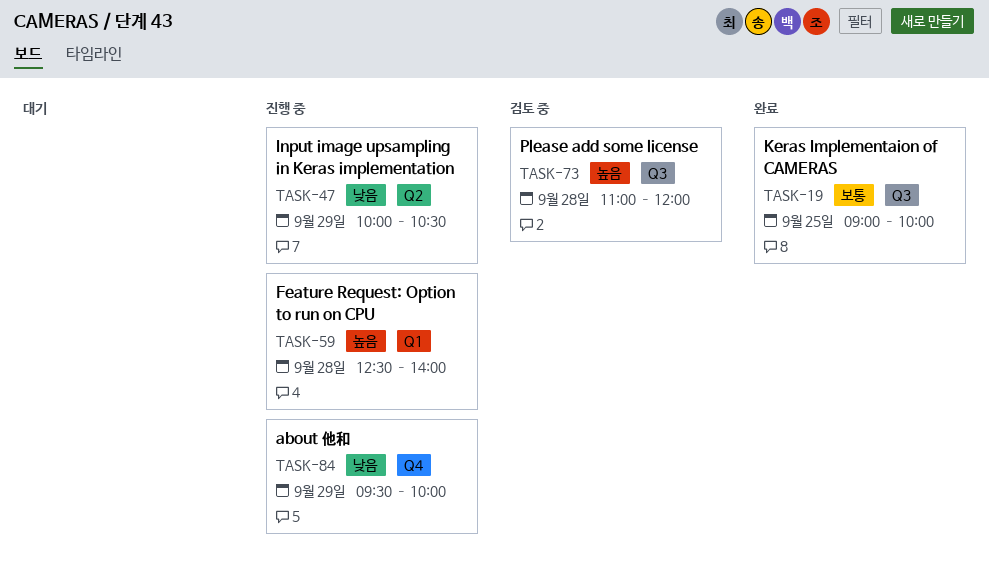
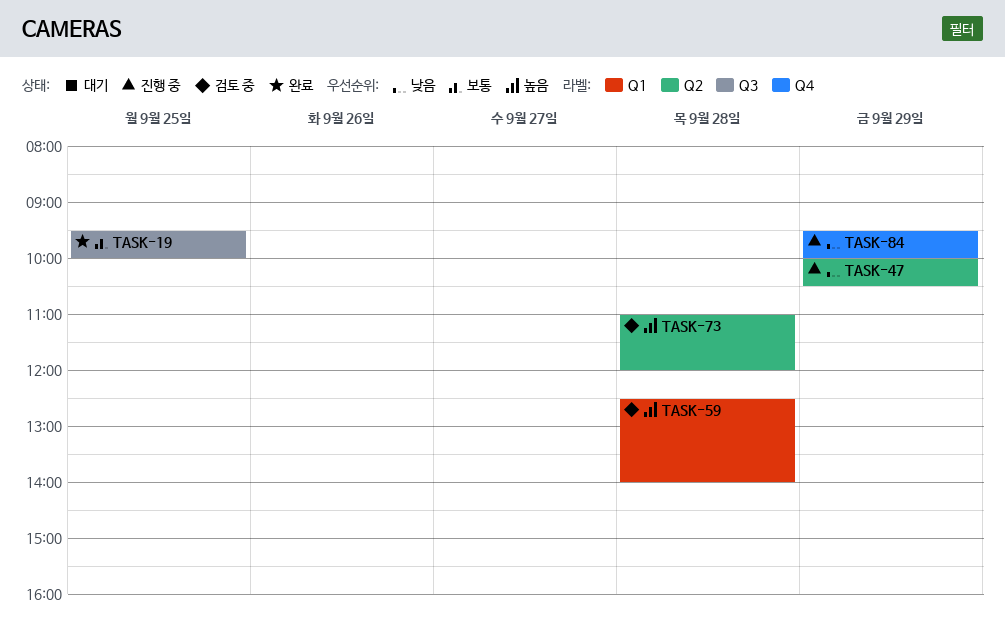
TASK-19, begins: 09:00 -> 09:30
TASK-59, status: 진행 중 -> 검토 중
TASK-73, label: Q3 -> Q2

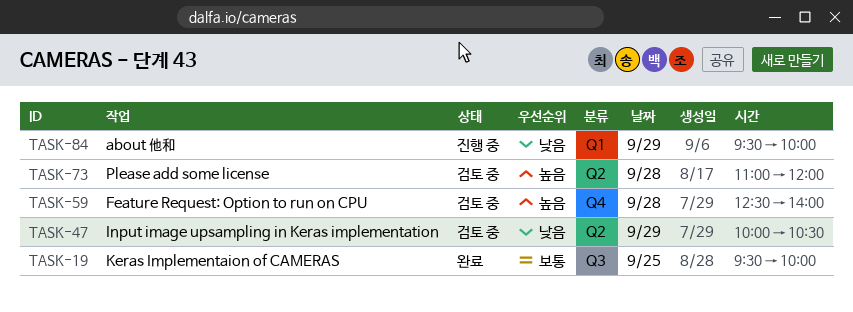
TASK-47, status: 진행 중 -> 검토 중
TASK-59, label: Q1 -> Q4
TASK-84, label: Q4 -> Q1

